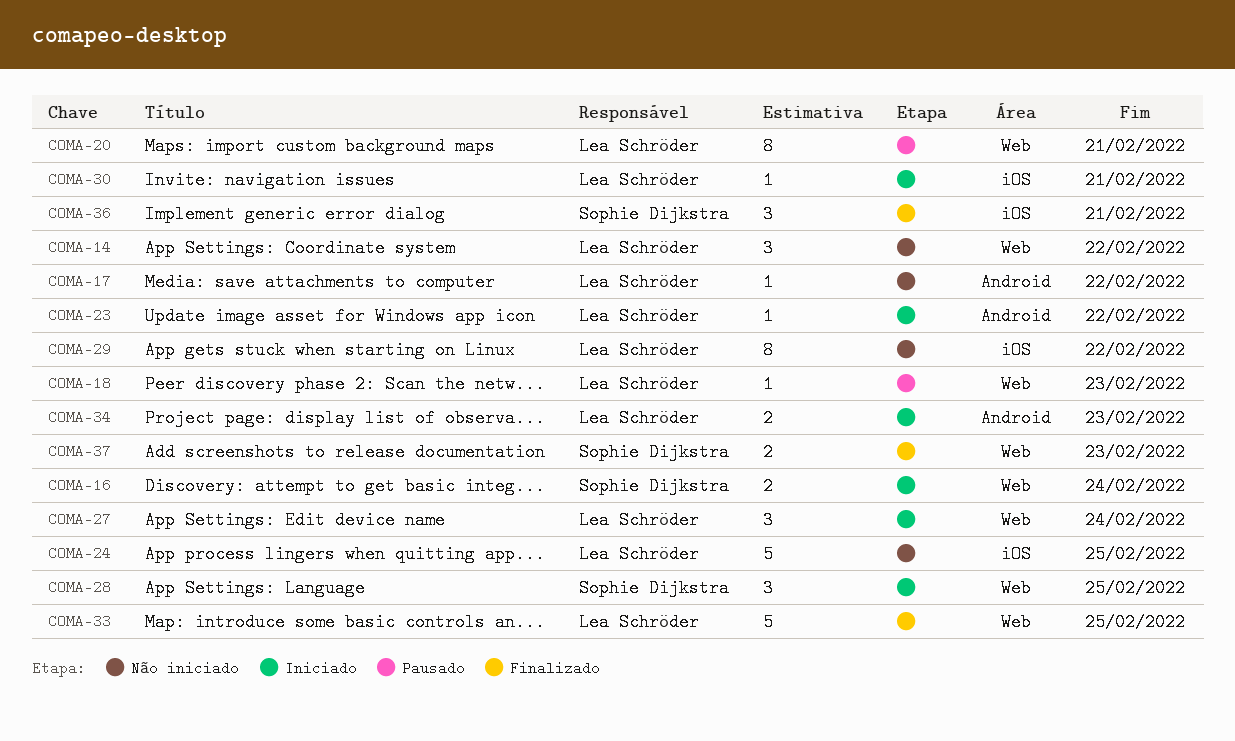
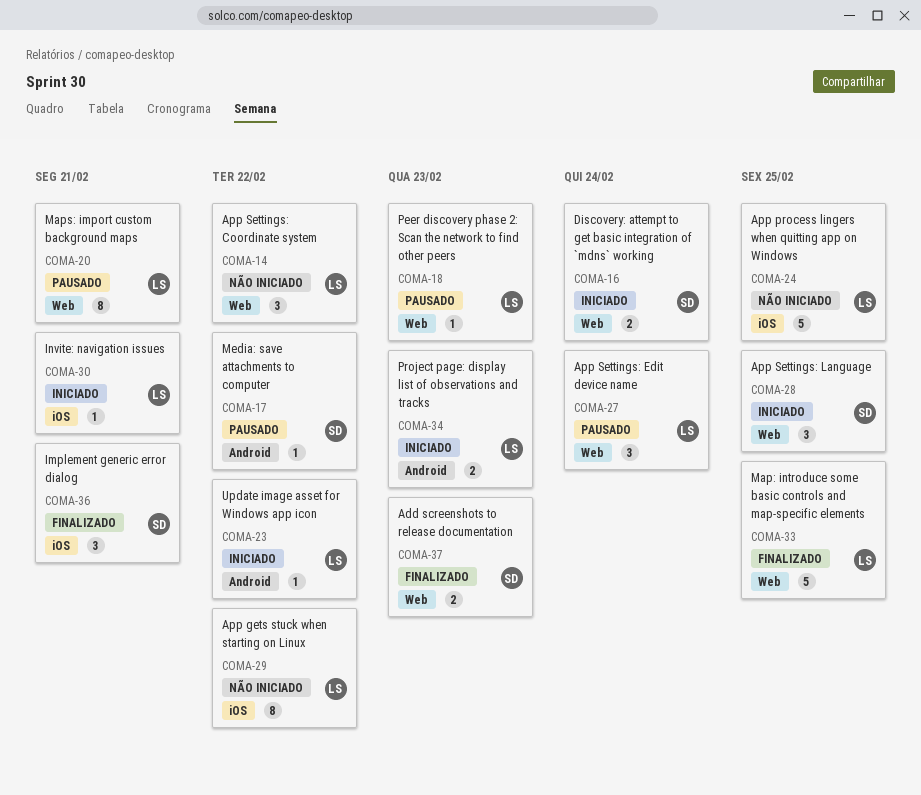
COMA-17, status: Não iniciado -> Pausado
COMA-17, owner: Lea Schröder -> Sophie Dijkstra
COMA-27, status: Iniciado -> Pausado

